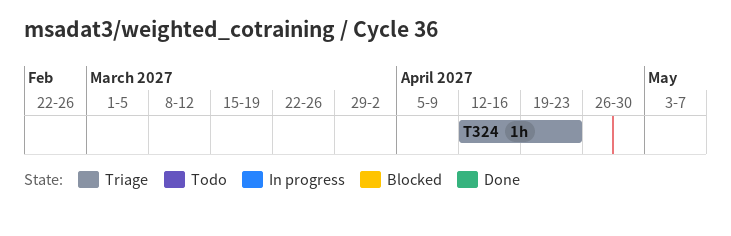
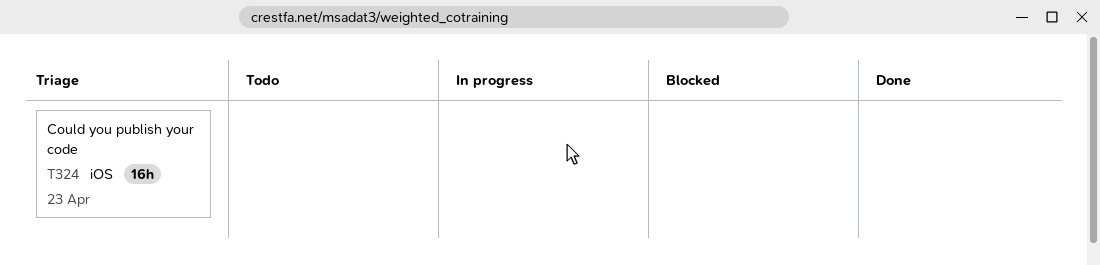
T324, estimate: 1h -> 16h

